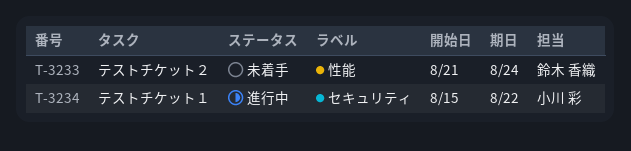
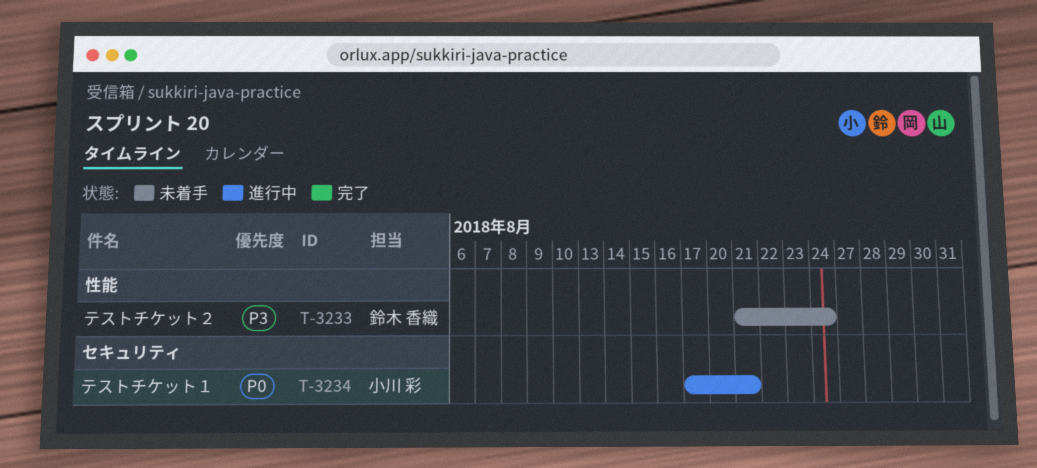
T-3234, start: Aug 15 -> Aug 17
T-3234, due: Aug 22 -> Aug 21

